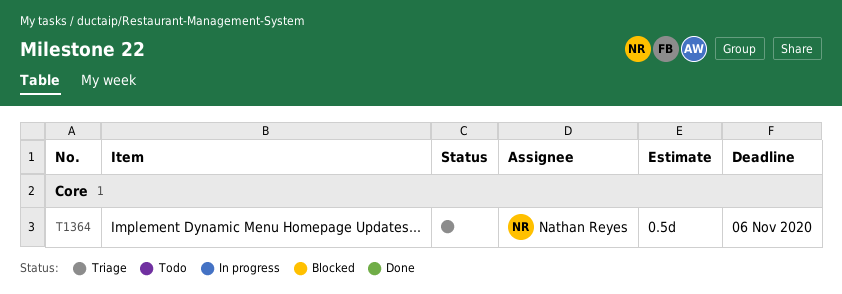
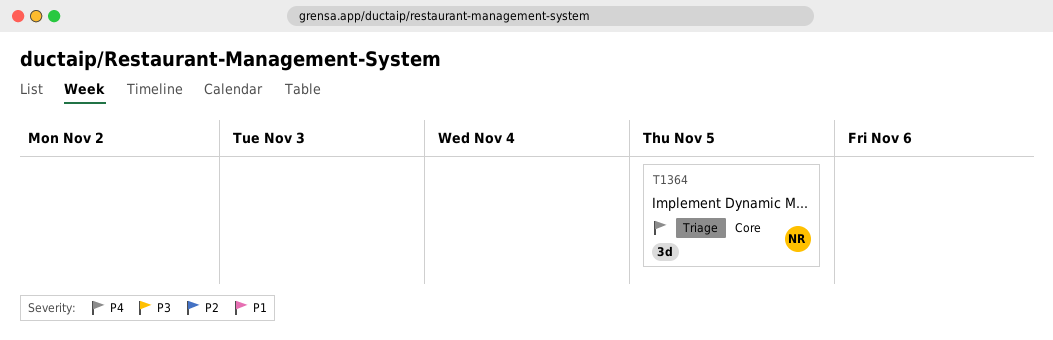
T1364, estimate: 0.5d -> 3d
T1364, due: Nov 6 -> Nov 5

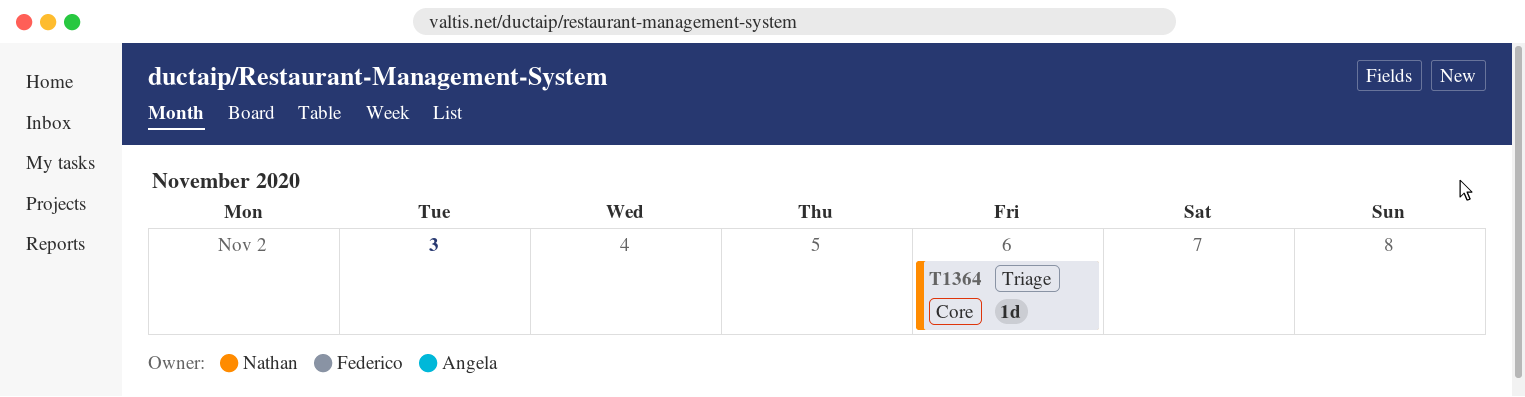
T1364, estimate: 3d -> 1d
T1364, due: Nov 5 -> Nov 6

